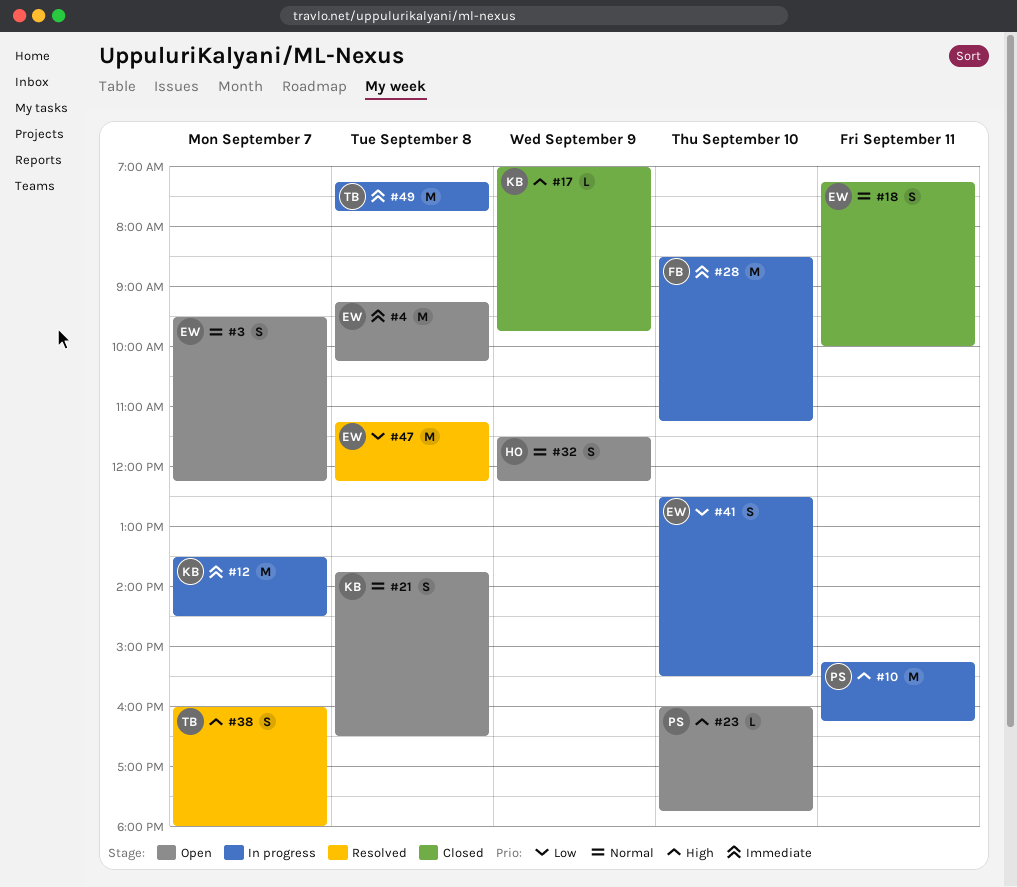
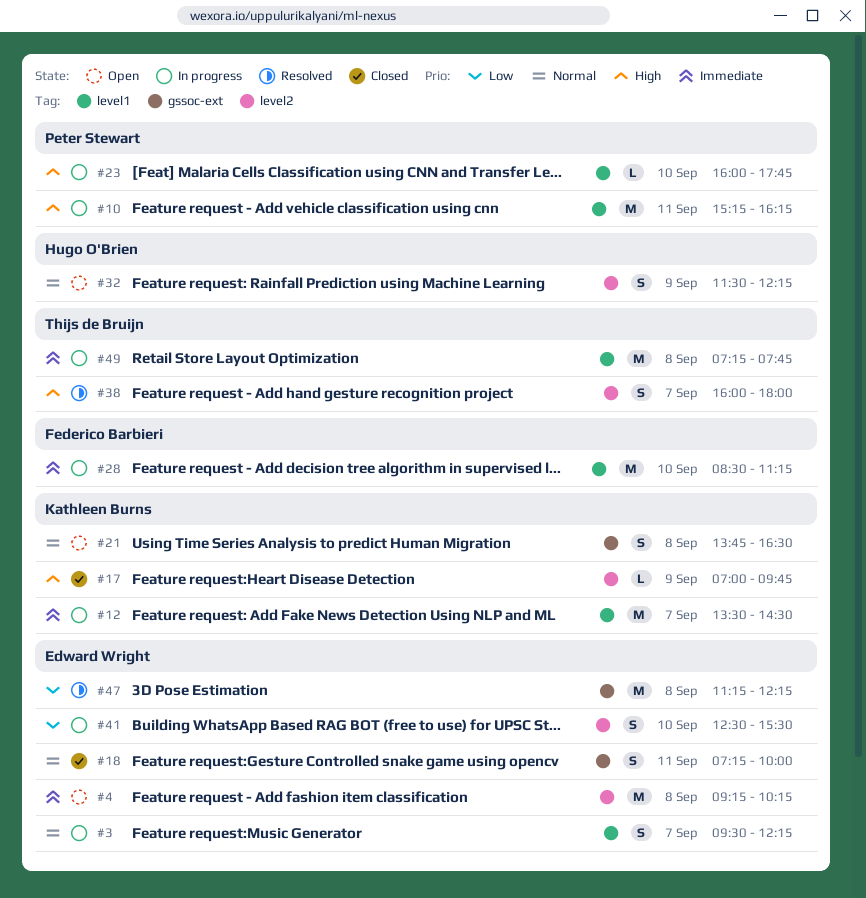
#3, status: Open -> In progress
#23, status: Open -> In progress

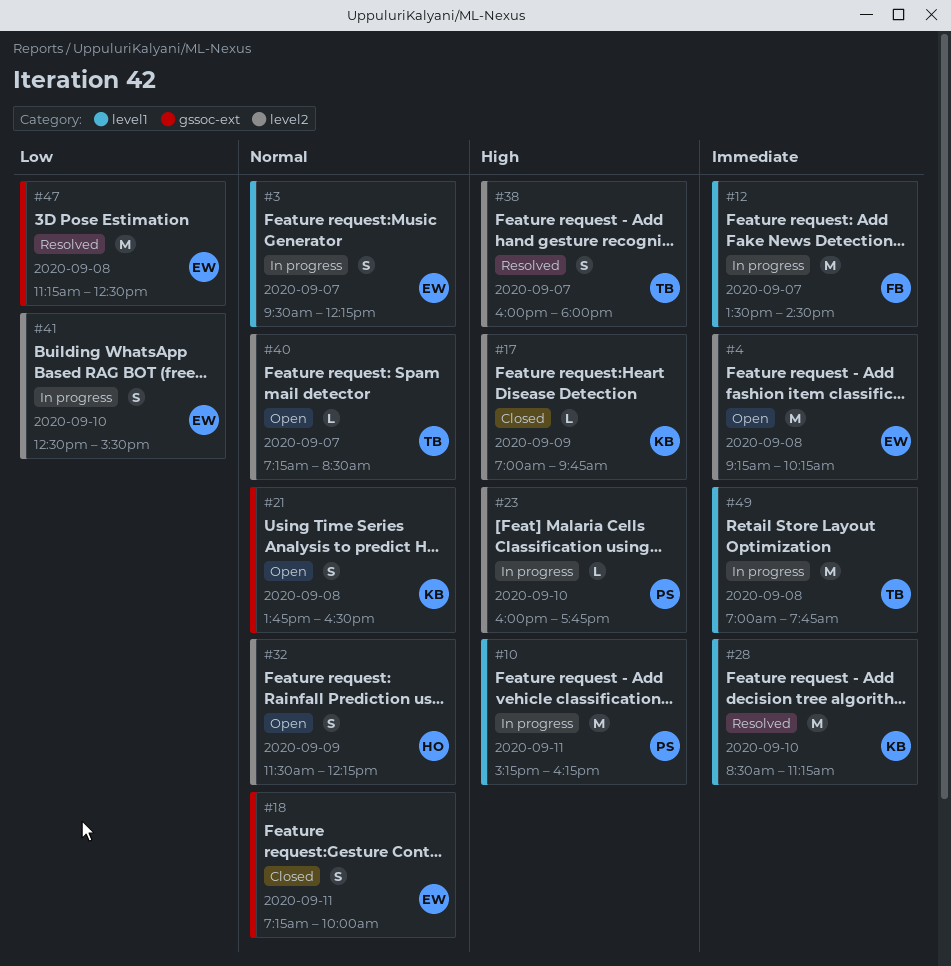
#12, owner: Kathleen Burns -> Federico Barbieri
#23, label: level1 -> level2
#28, status: In progress -> Resolved
#28, owner: Federico Barbieri -> Kathleen Burns
#40: none -> present
#47, ends: 12:15 -> 12:30
#49, begins: 07:15 -> 07:00

